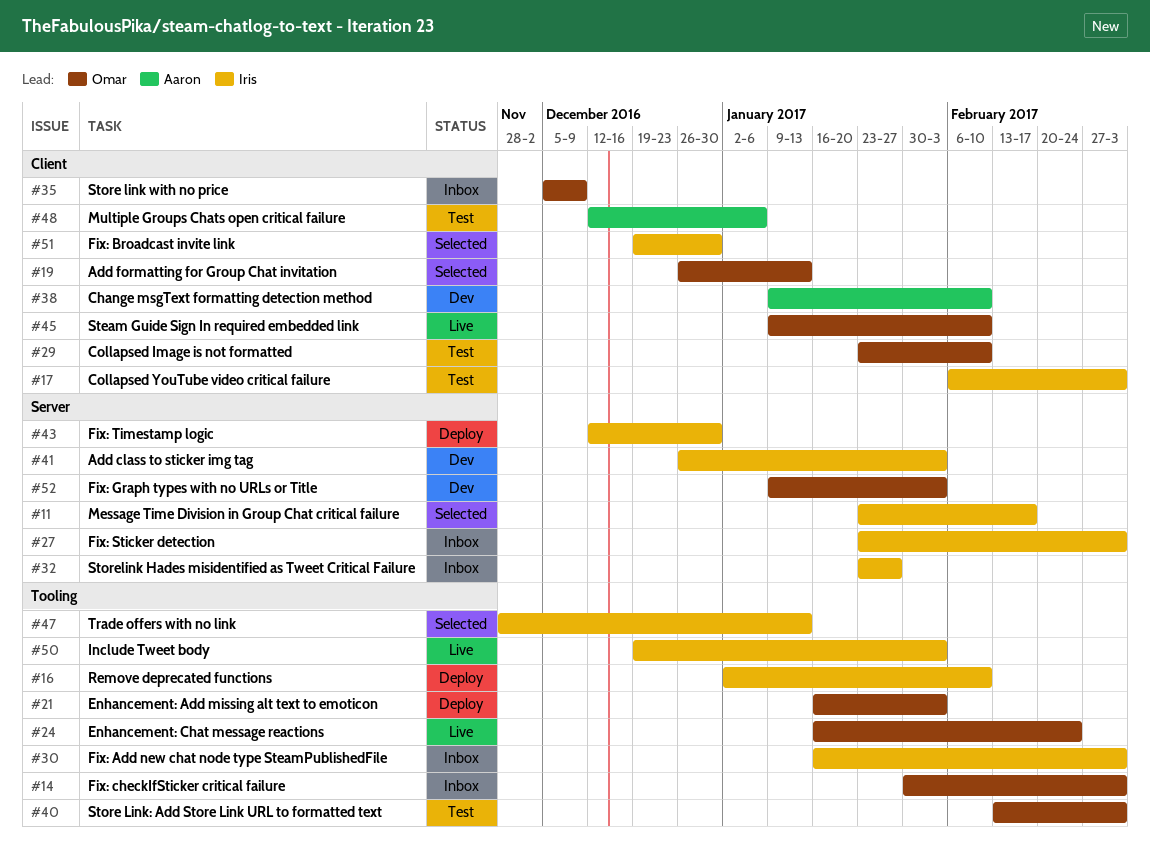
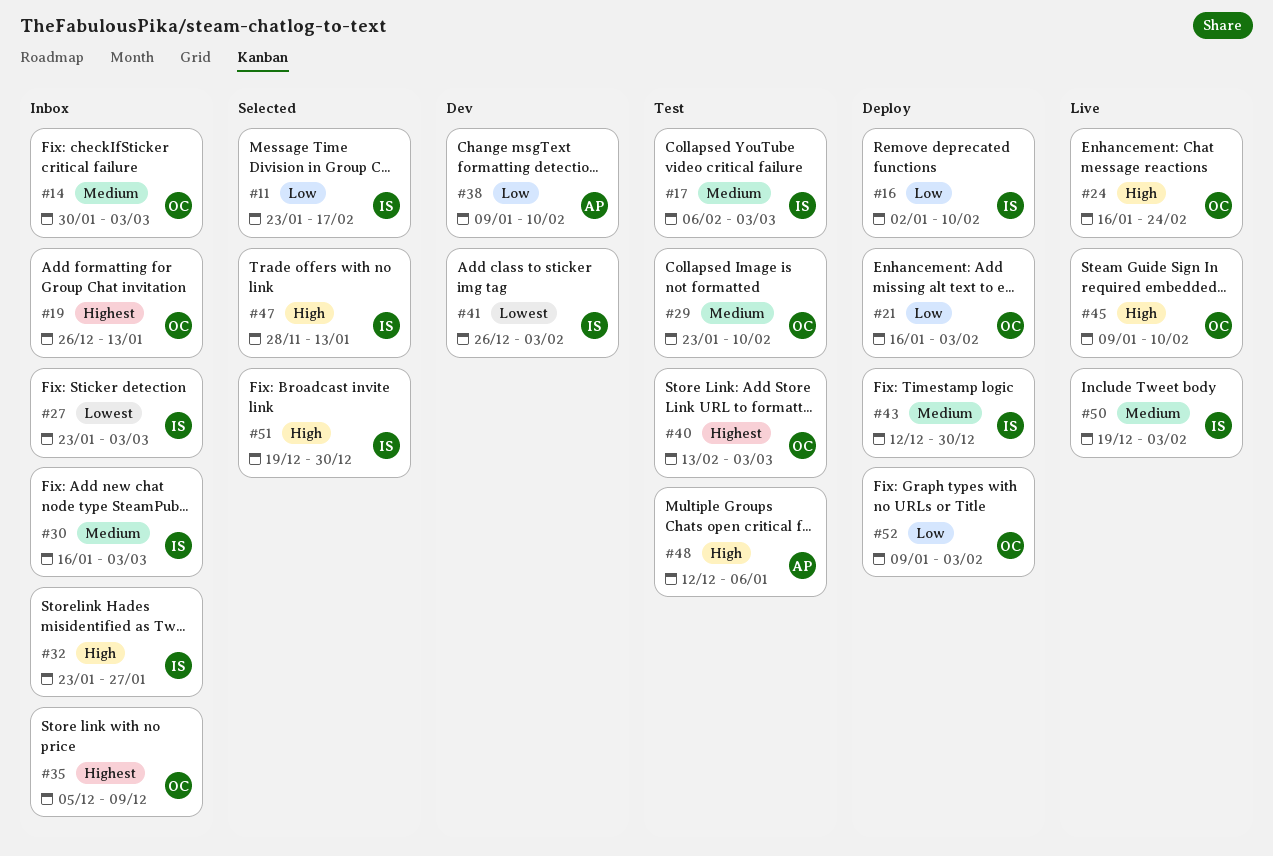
#19, status: Selected -> Inbox
#52, status: Dev -> Deploy

